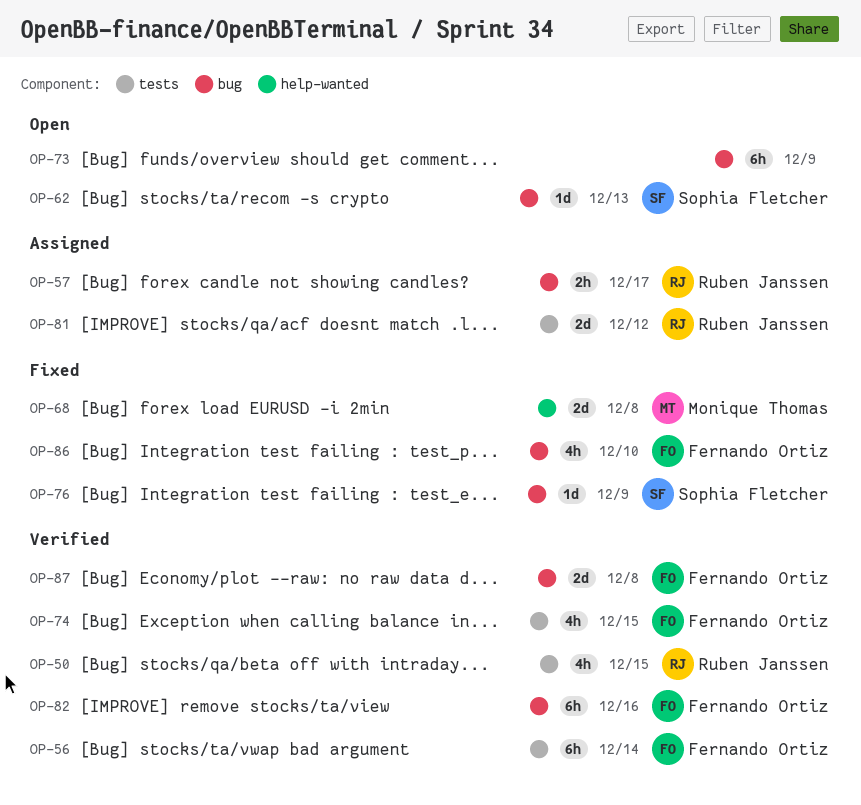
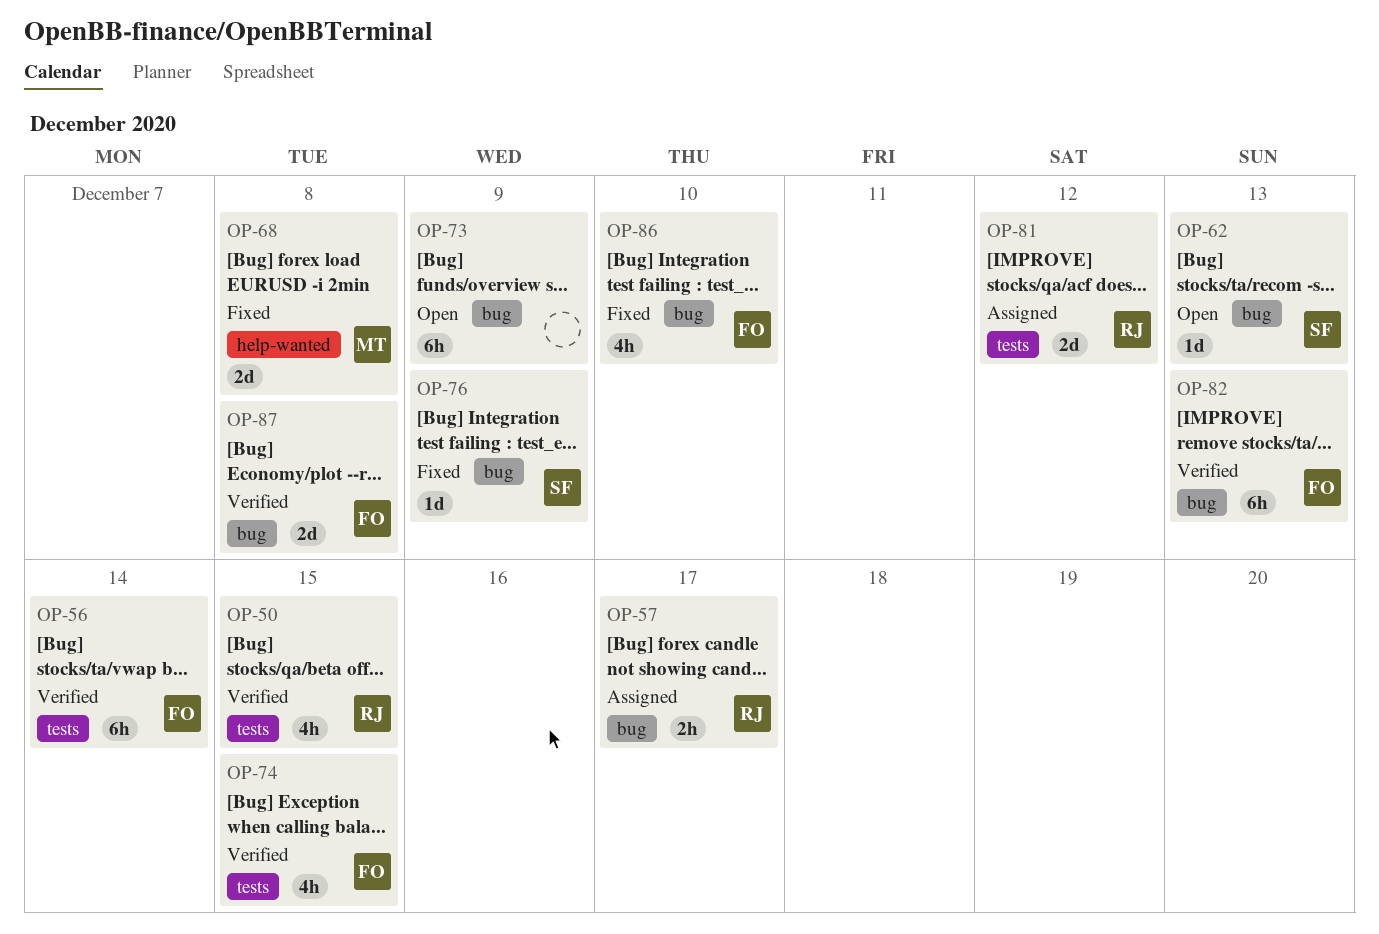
OP-82, due: Dec 16 -> Dec 13

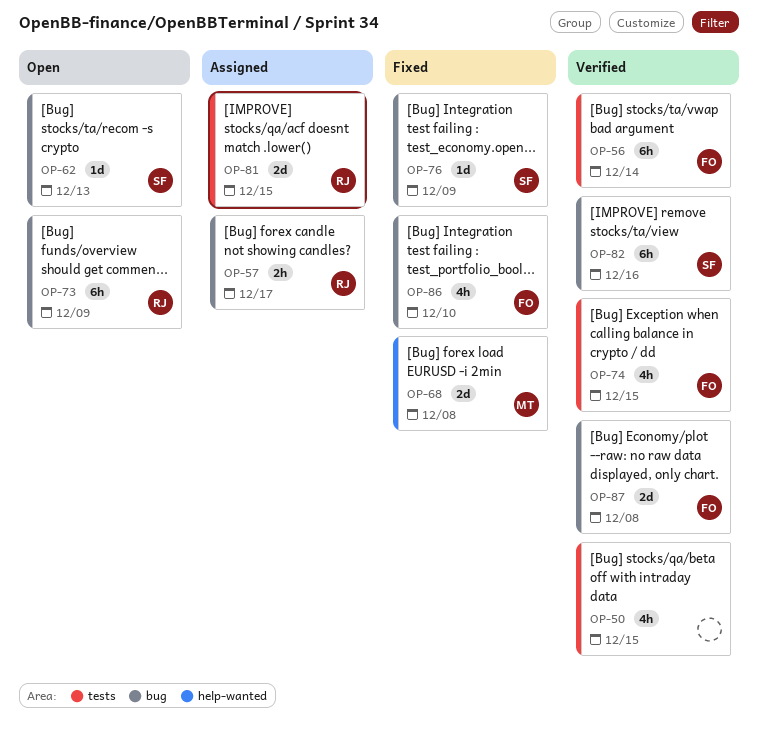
OP-50, owner: RJ -> none
OP-73, owner: none -> RJ
OP-81, due: Dec 12 -> Dec 15
OP-82, owner: FO -> SF
OP-82, due: Dec 13 -> Dec 16

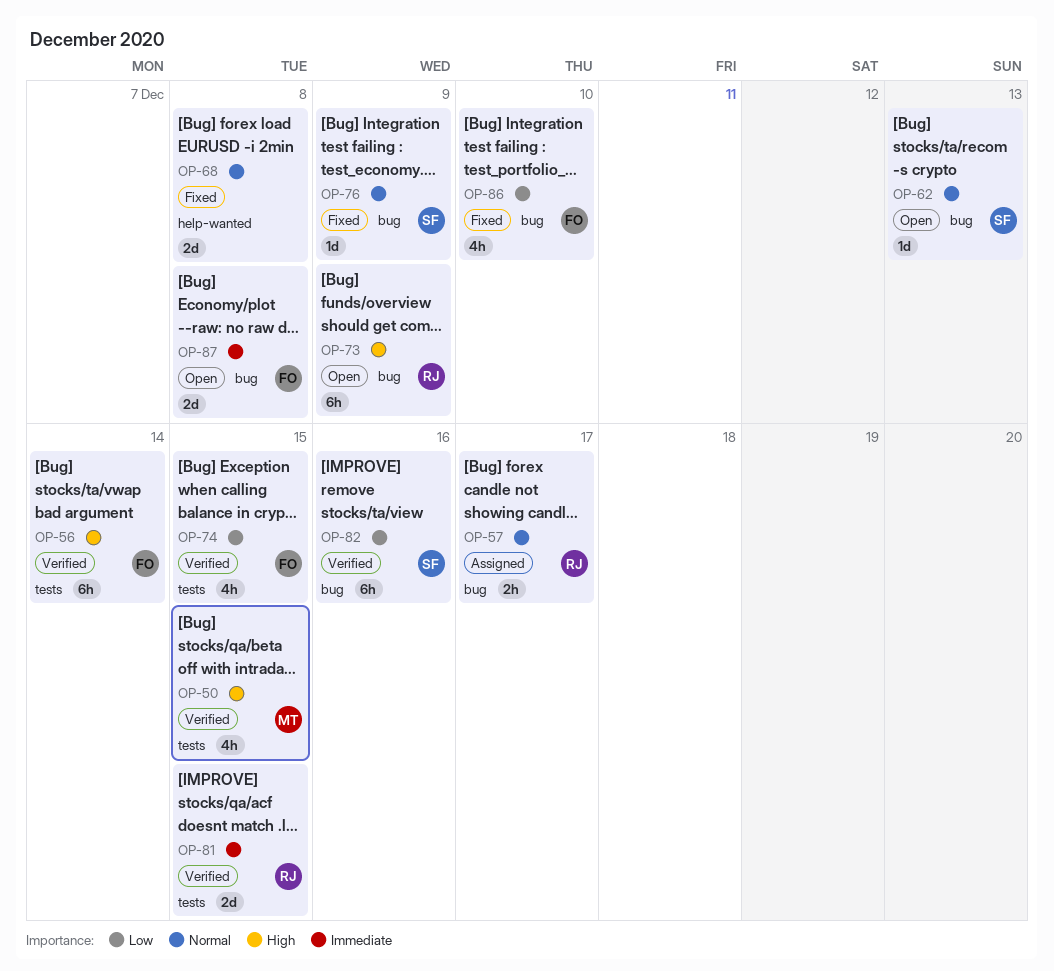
OP-50, owner: none -> MT
OP-68, owner: MT -> none
OP-81, status: Assigned -> Verified
OP-87, status: Verified -> Open

